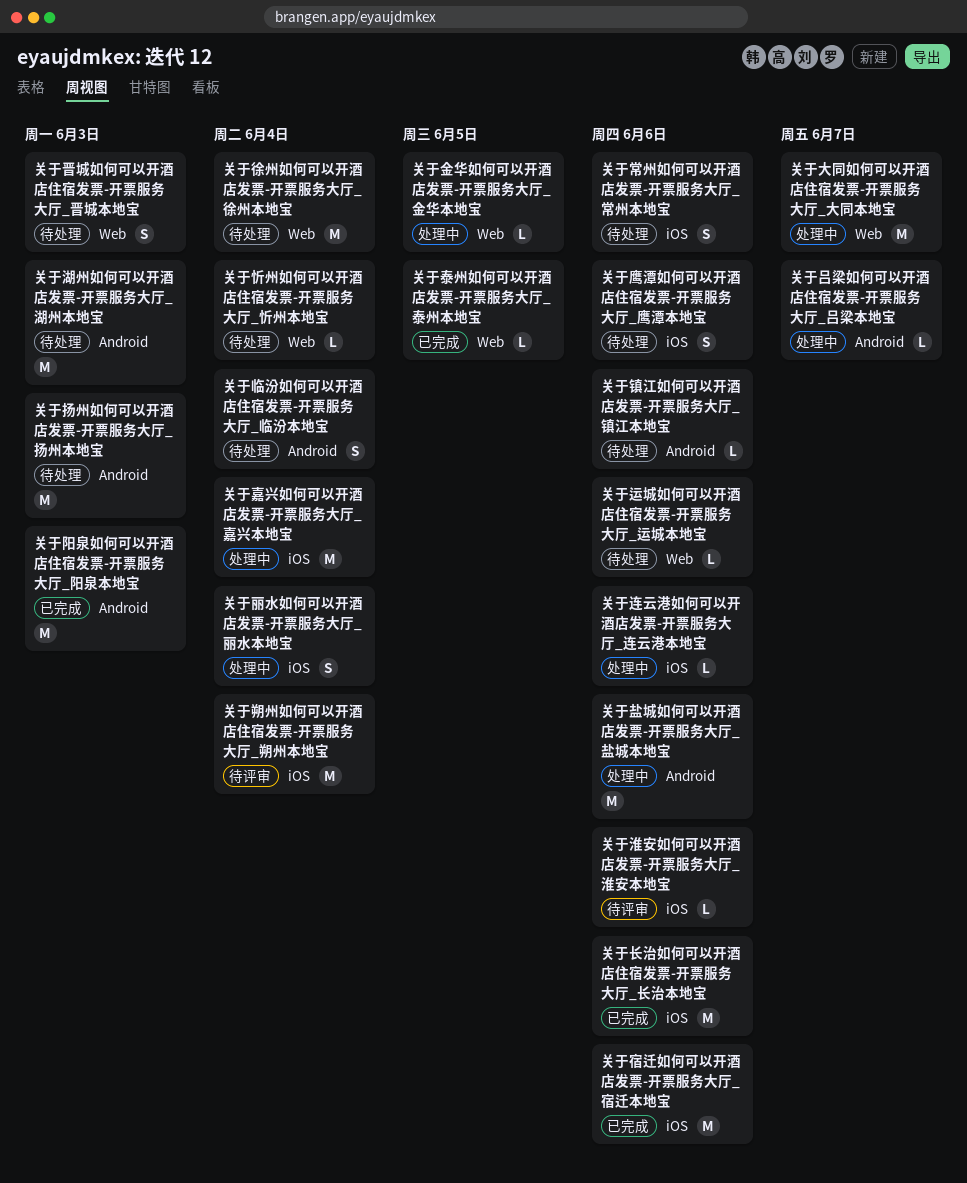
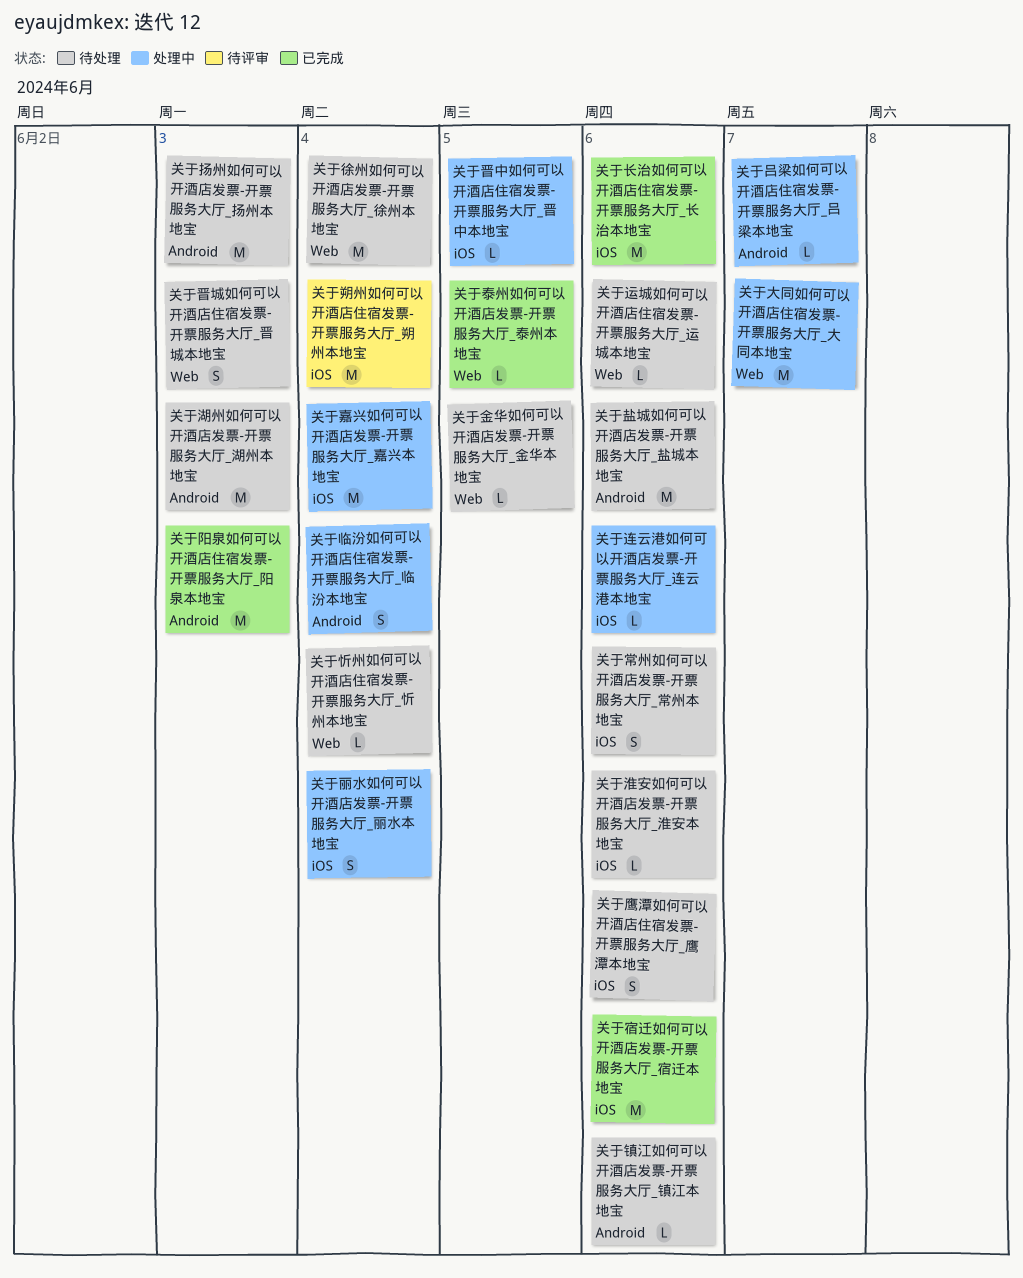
关于临汾如何可以开酒店住宿发票-开票服务大厅_临汾本地宝, status: 待处理 -> 处理中
关于晋中如何可以开酒店住宿发票-开票服务大厅_晋中本地宝: none -> present
关于淮安如何可以开酒店发票-开票服务大厅_淮安本地宝, status: 待评审 -> 待处理
关于盐城如何可以开酒店发票-开票服务大厅_盐城本地宝, status: 处理中 -> 待处理
关于金华如何可以开酒店发票-开票服务大厅_金华本地宝, status: 处理中 -> 待处理

